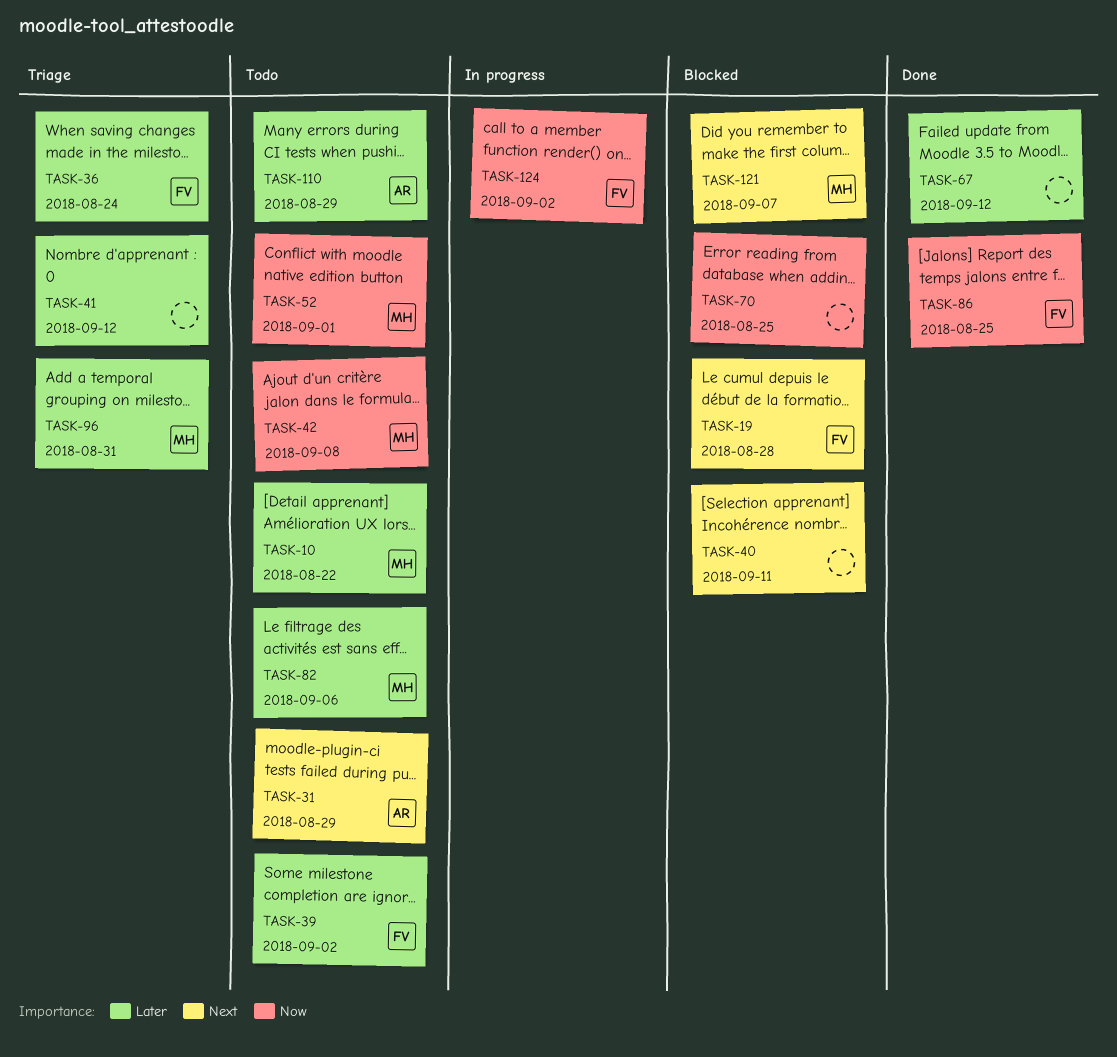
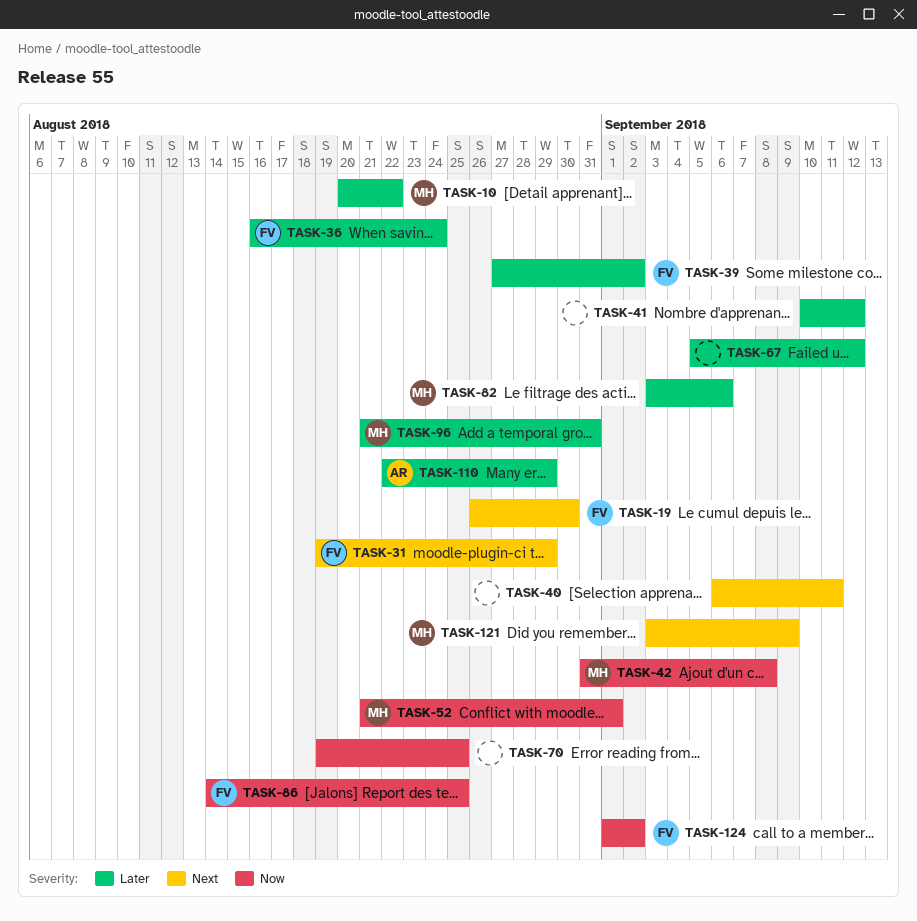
TASK-19, due: Aug 28 -> Aug 30
TASK-31, owner: AR -> FV
TASK-121, due: Sep 7 -> Sep 9

